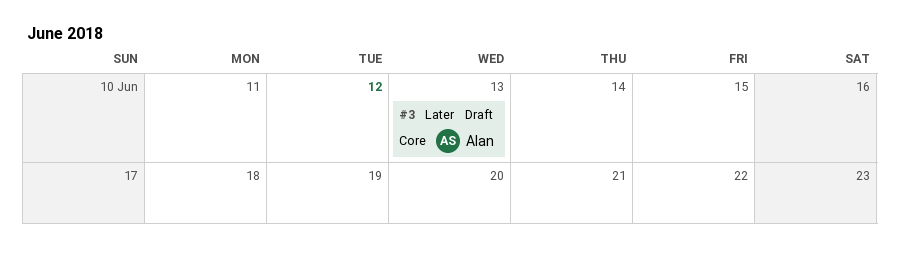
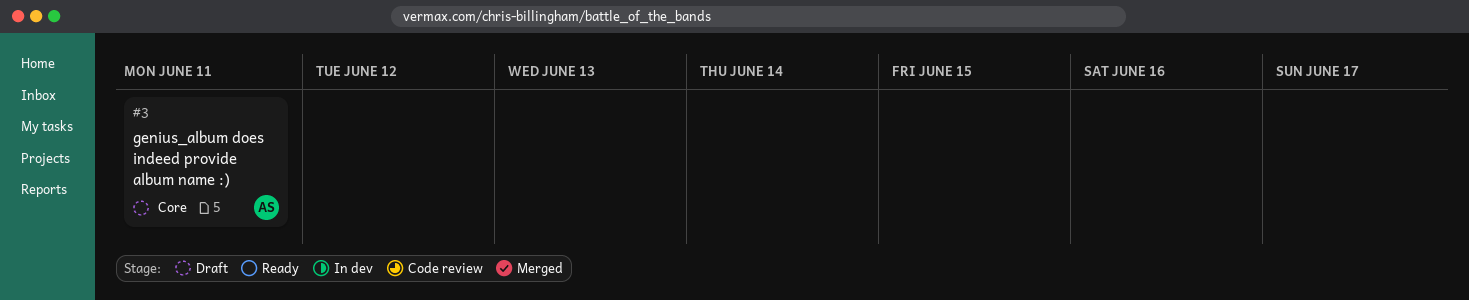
#3, due: Jun 13 -> Jun 11

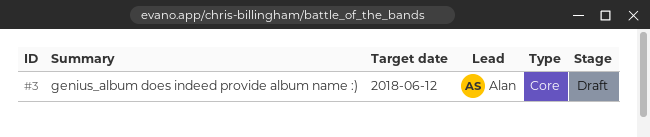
#3, due: Jun 11 -> Jun 12

